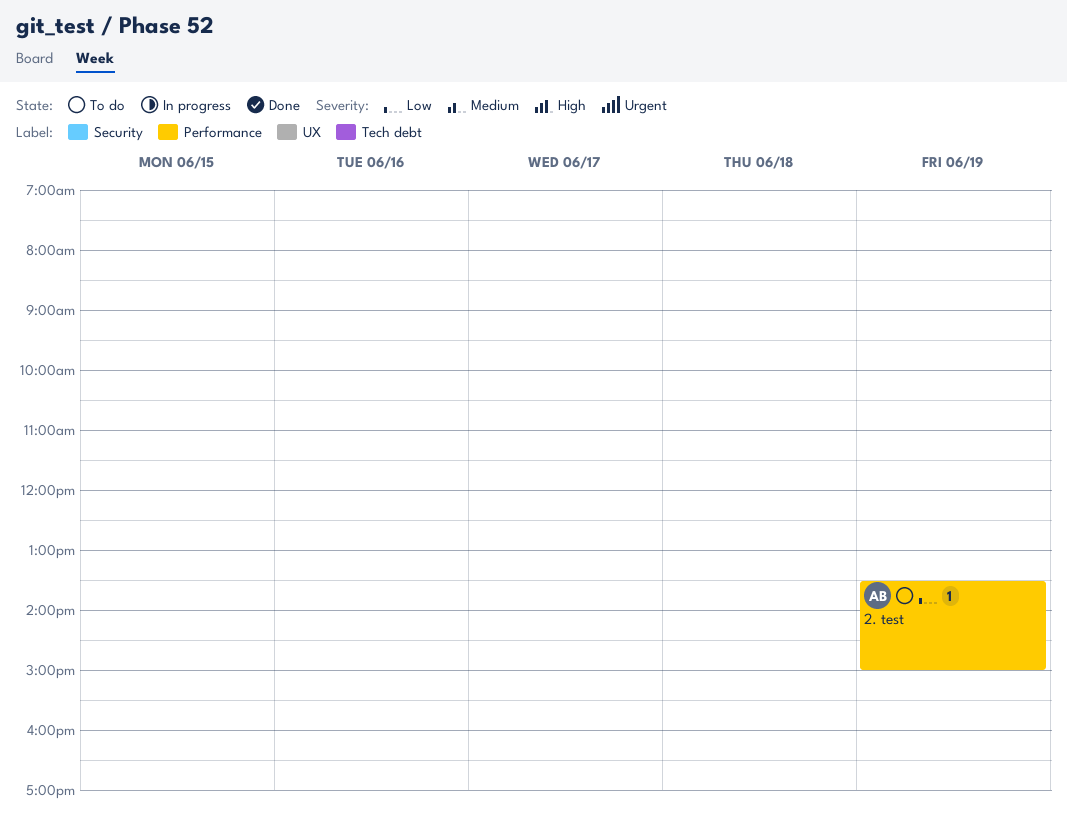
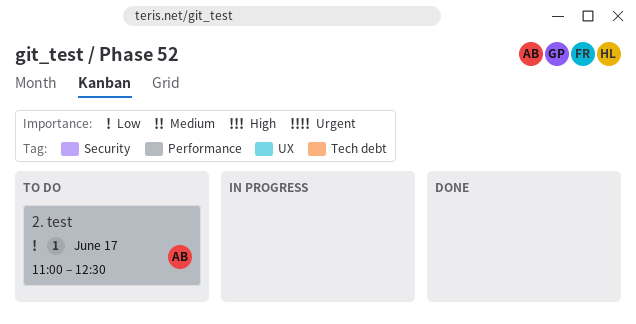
2. test, day: Jun 19 -> Jun 17
2. test, begins: 13:30 -> 11:00
2. test, ends: 15:00 -> 12:30

